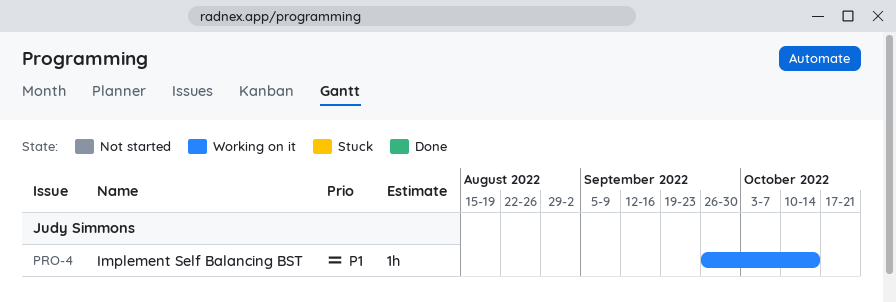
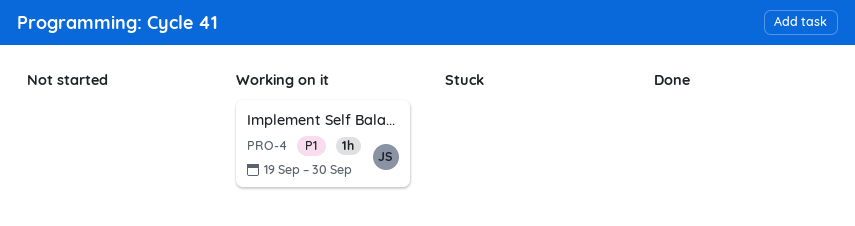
PRO-4, start: Sep 26 -> Sep 19
PRO-4, due: Oct 14 -> Sep 30

